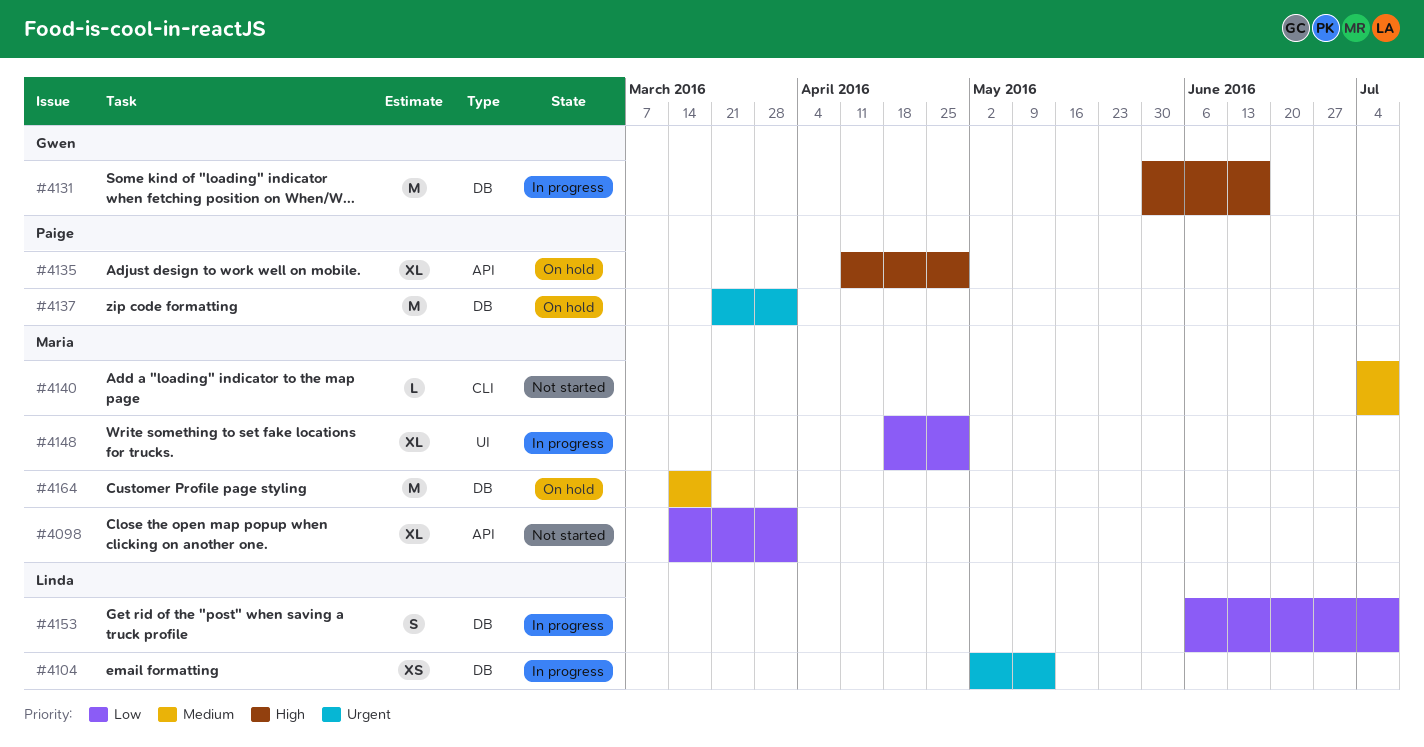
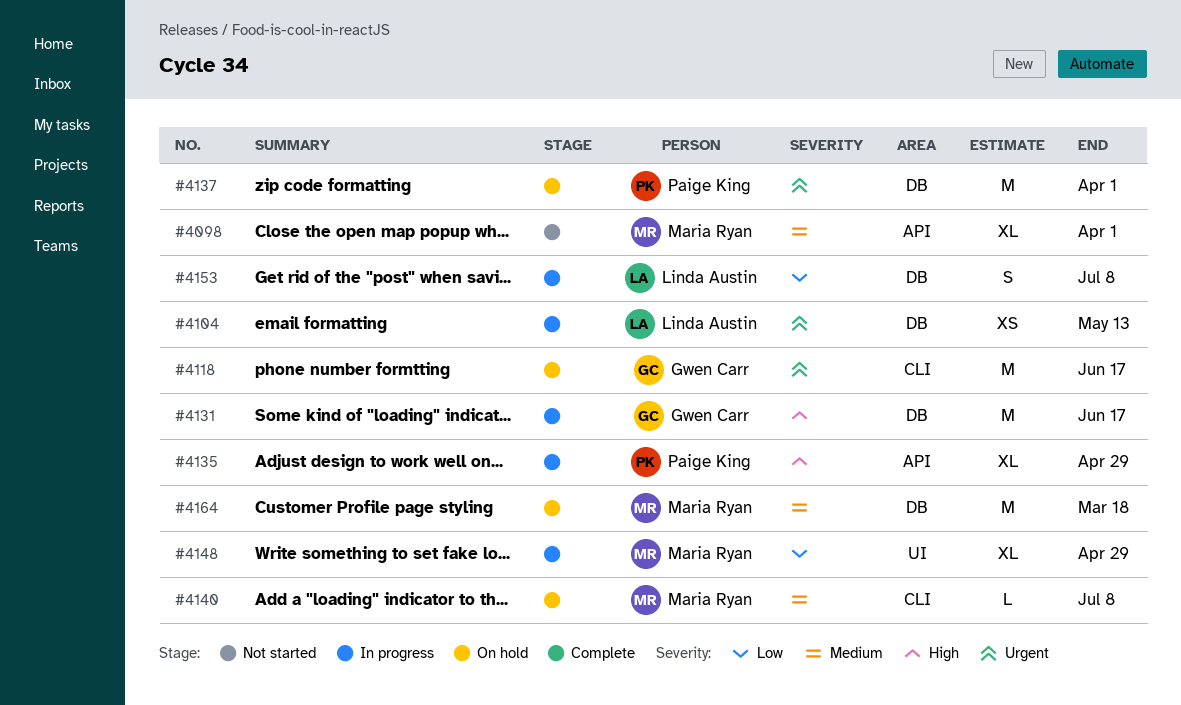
#4098, priority: Low -> Medium
#4118: none -> present
#4135, status: On hold -> In progress
#4140, status: Not started -> On hold

